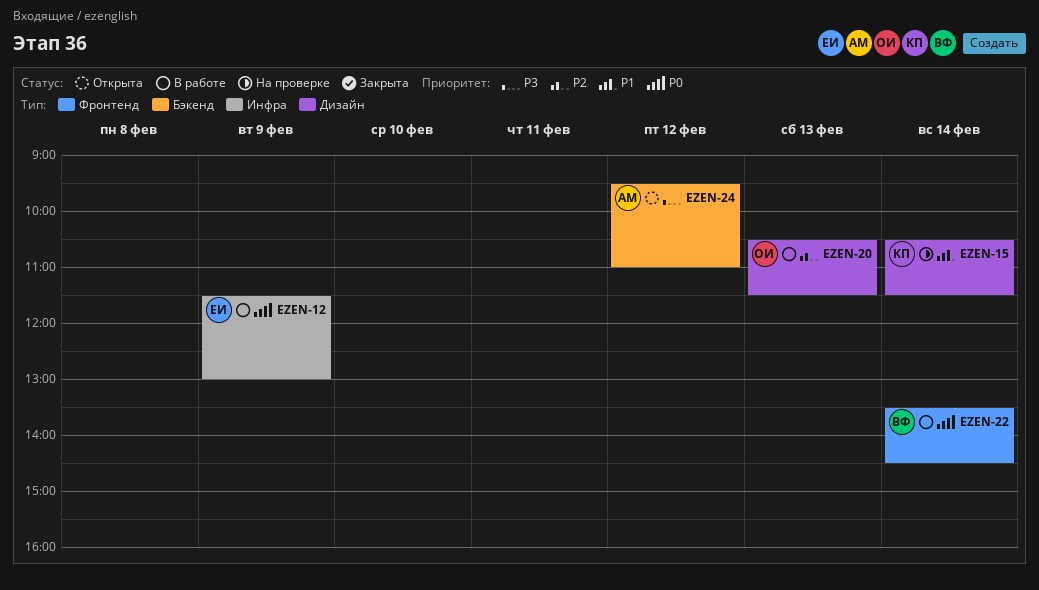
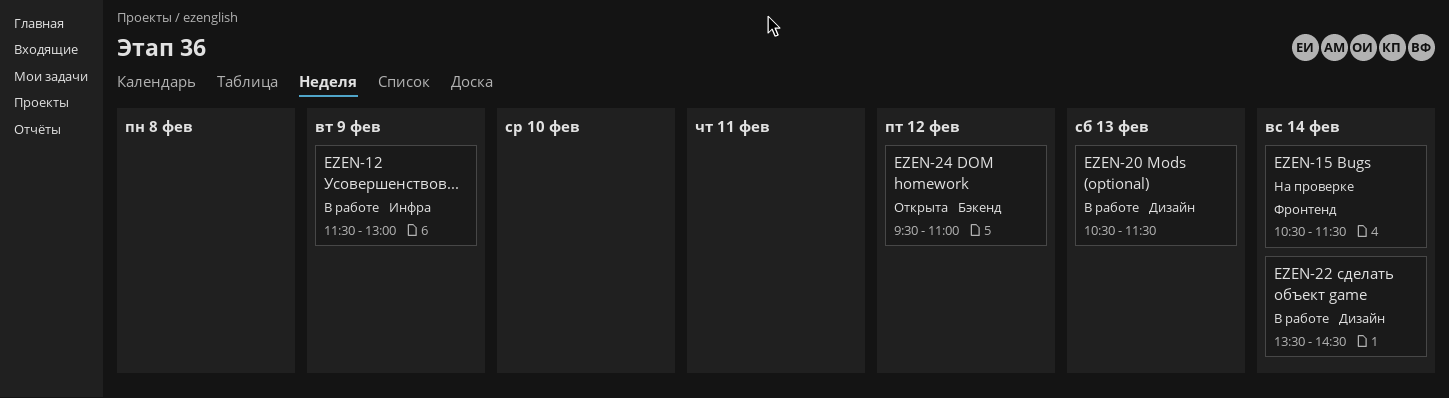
EZEN-15, label: Дизайн -> Фронтенд
EZEN-22, label: Фронтенд -> Дизайн

